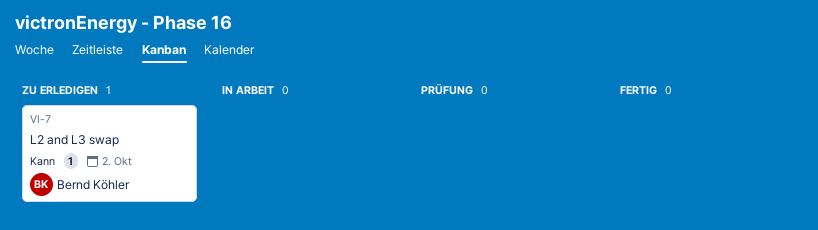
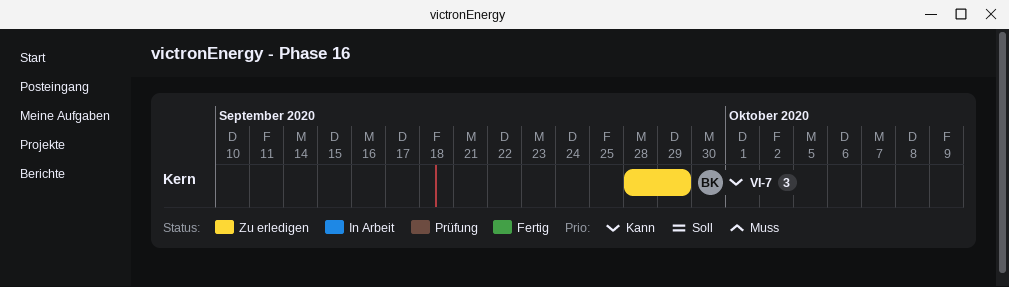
VI-7, estimate: 1 -> 3
VI-7, due: Oct 2 -> Sep 29

